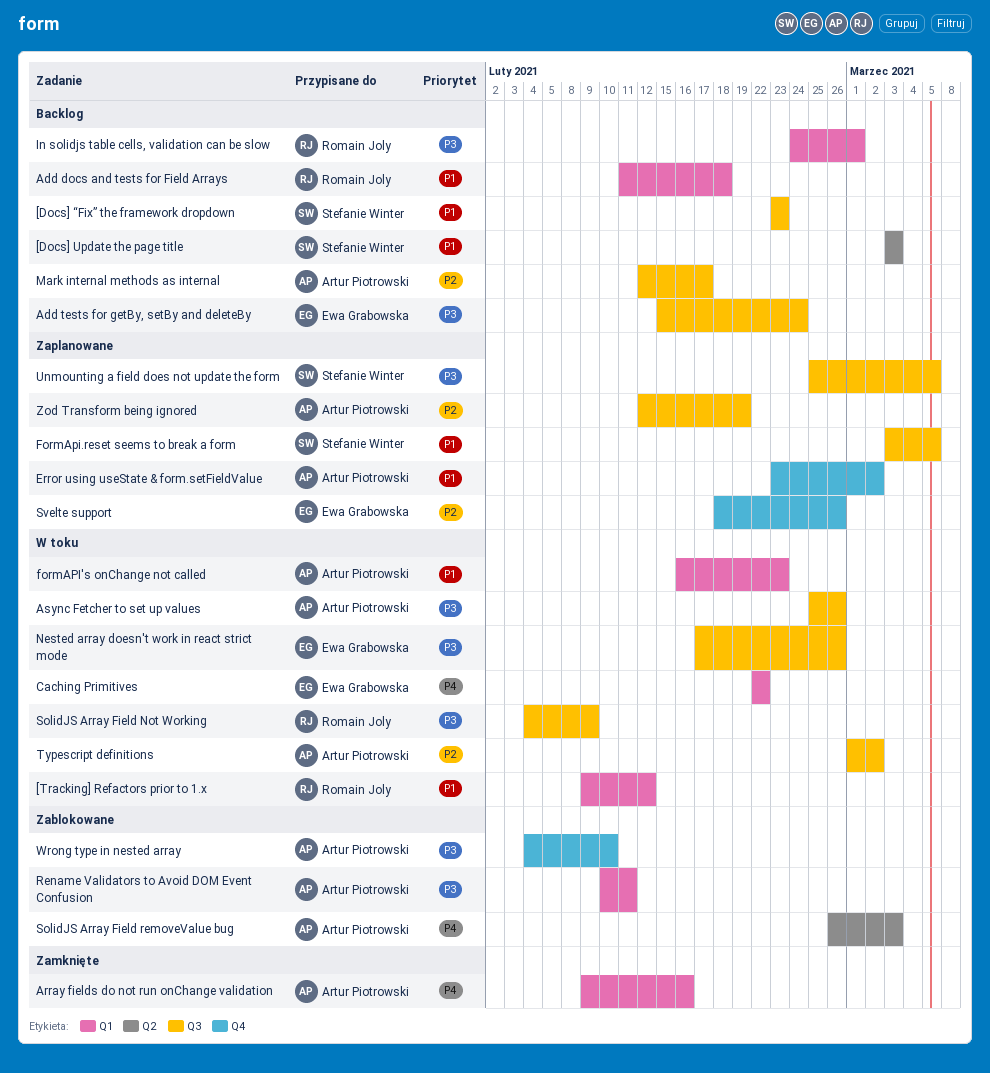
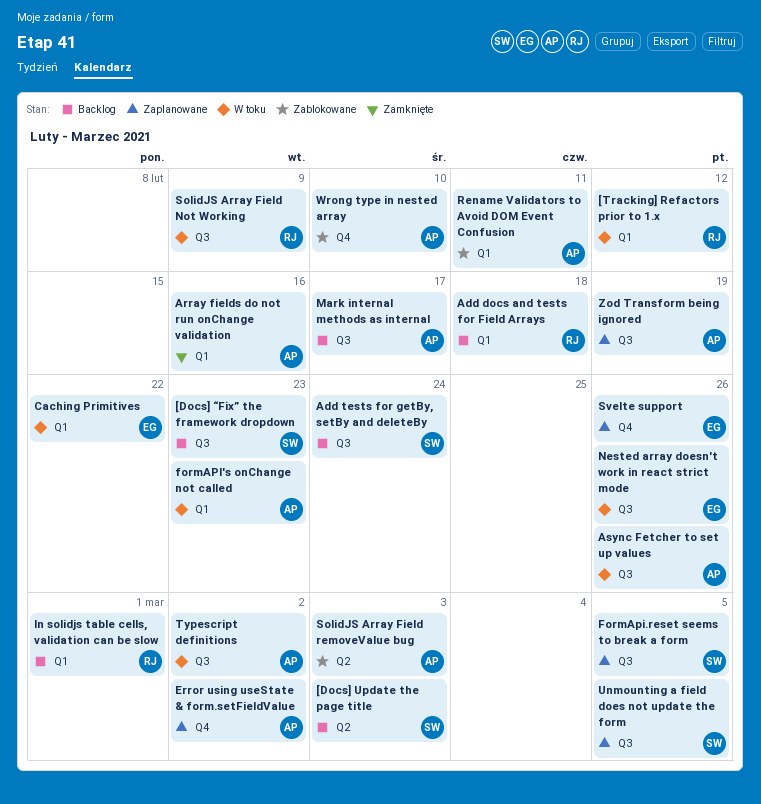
Add tests for getBy, setBy and deleteBy, owner: Ewa Grabowska -> Stefanie Winter

